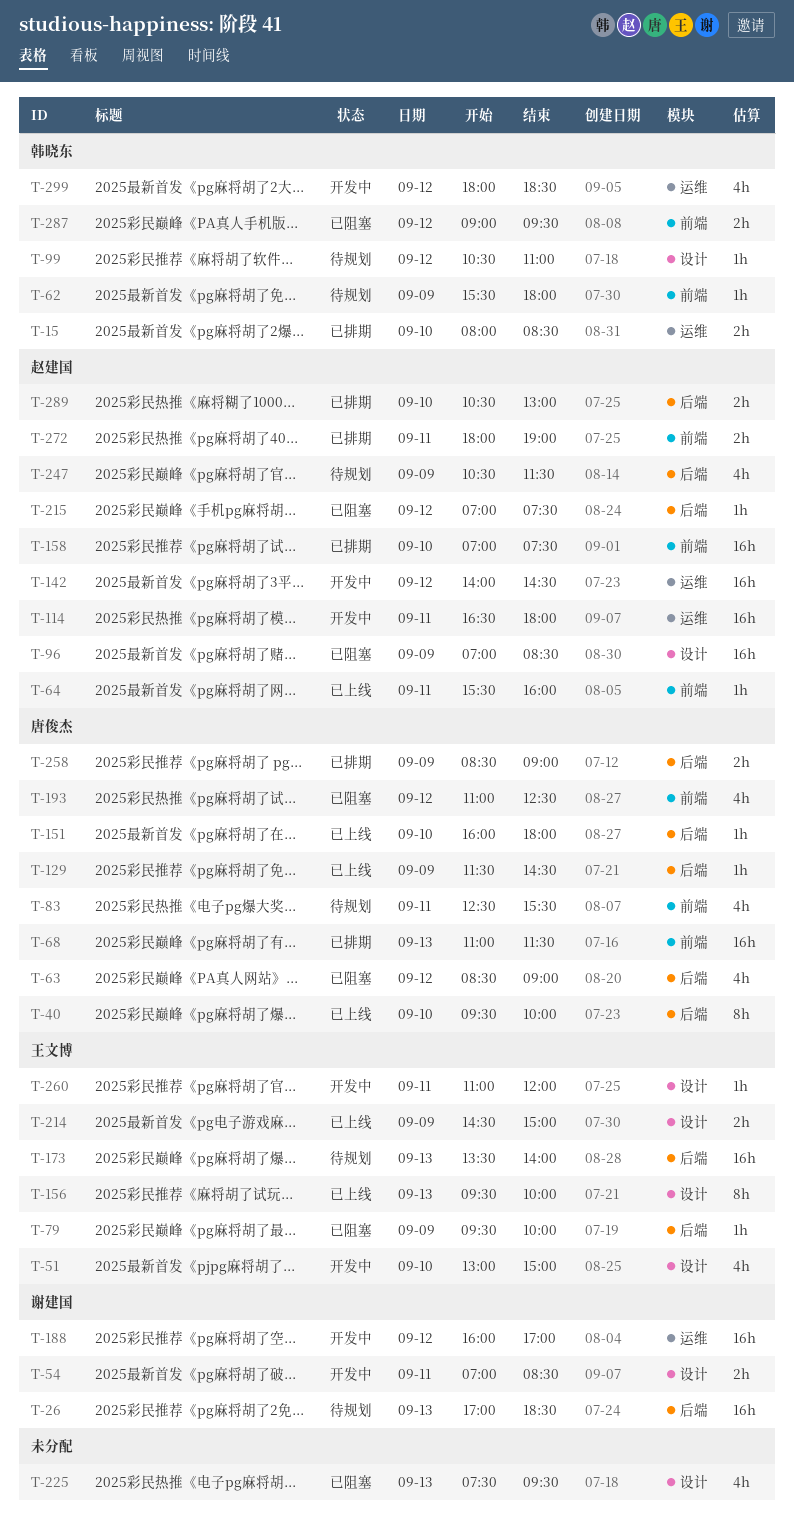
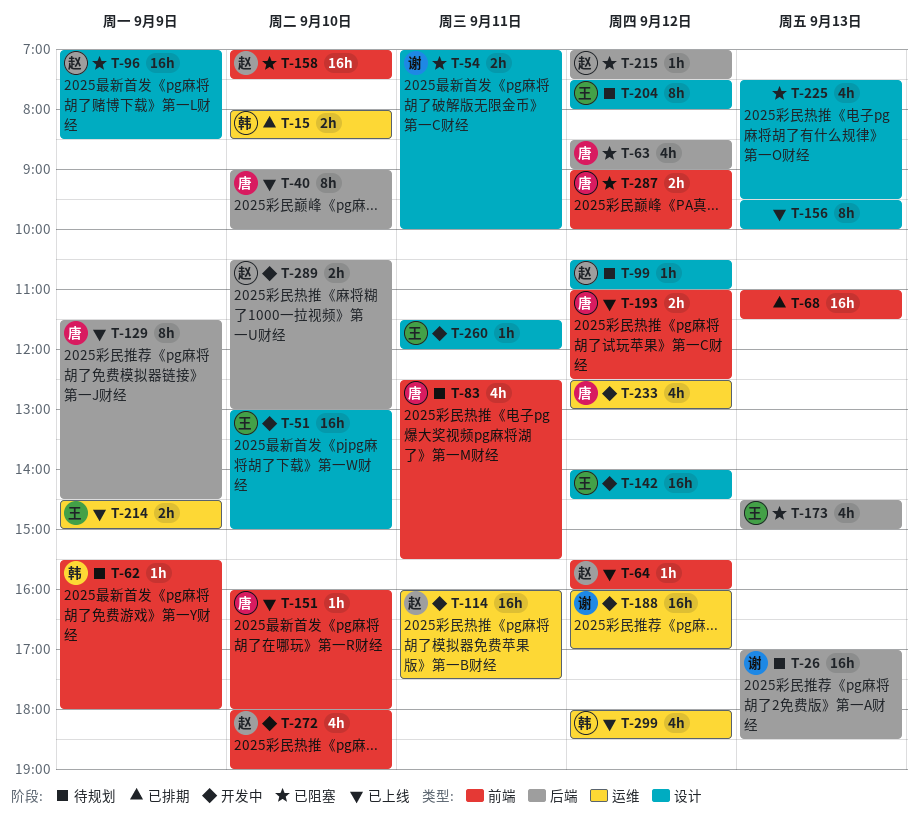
T-40, begins: 09:30 -> 09:00
T-51, estimate: 4h -> 16h
T-54, status: 开发中 -> 已阻塞
T-54, ends: 08:30 -> 10:00
T-64, day: Sep 11 -> Sep 12
T-68, owner: 唐俊杰 -> none
T-79: present -> none
T-99, owner: 韩晓东 -> 赵建国
T-114, begins: 16:30 -> 16:00
T-114, ends: 18:00 -> 17:30
T-129, estimate: 1h -> 8h
T-142, owner: 赵建国 -> 王文博
T-142, label: 运维 -> 设计
T-151, label: 后端 -> 前端
T-156, owner: 王文博 -> none
T-158, status: 已排期 -> 已阻塞
T-173, status: 待规划 -> 已阻塞
T-173, estimate: 16h -> 4h
T-173, begins: 13:30 -> 14:30
T-173, ends: 14:00 -> 15:00
T-193, status: 已阻塞 -> 已上线
T-193, estimate: 4h -> 2h
T-204: none -> present
T-214, label: 设计 -> 运维
T-233: none -> present
T-247: present -> none
T-258: present -> none
T-260, begins: 11:00 -> 11:30
T-272, status: 已排期 -> 开发中
T-272, estimate: 2h -> 4h
T-272, day: Sep 11 -> Sep 10
T-287, owner: 韩晓东 -> 唐俊杰
T-287, ends: 09:30 -> 10:00
T-289, status: 已排期 -> 开发中
T-299, status: 开发中 -> 已上线

